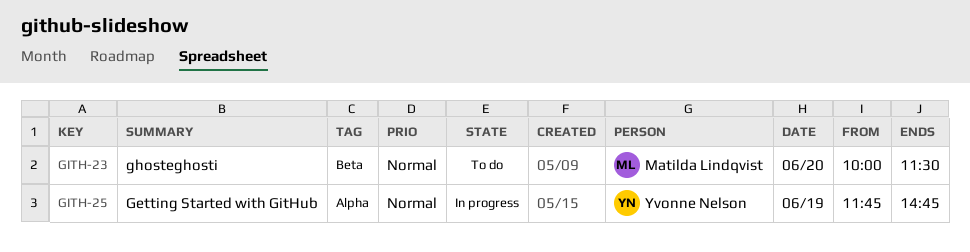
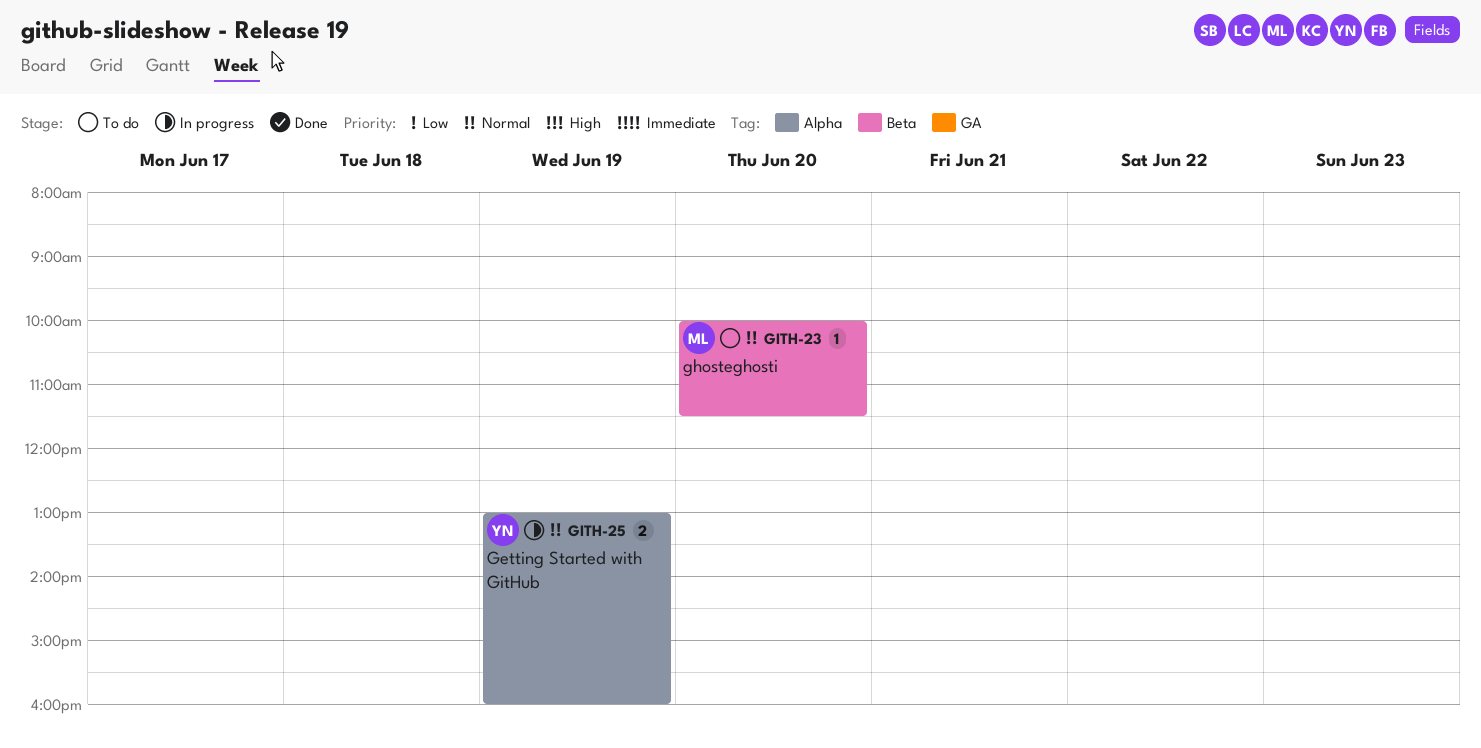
GITH-25, begins: 11:45 -> 13:00
GITH-25, ends: 14:45 -> 16:00

